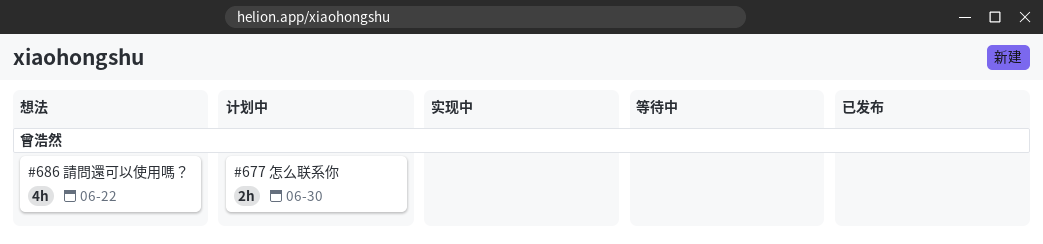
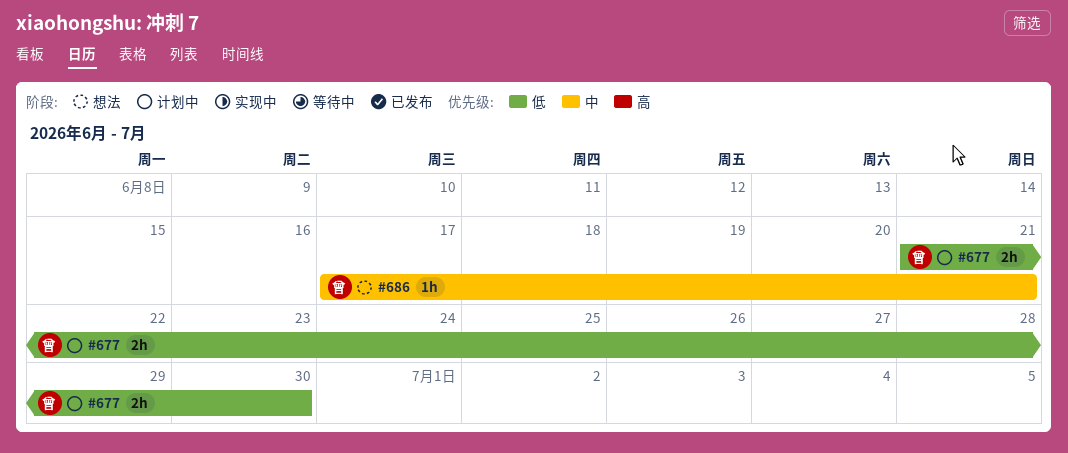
#686, estimate: 4h -> 1h
#686, due: Jun 22 -> Jun 21

